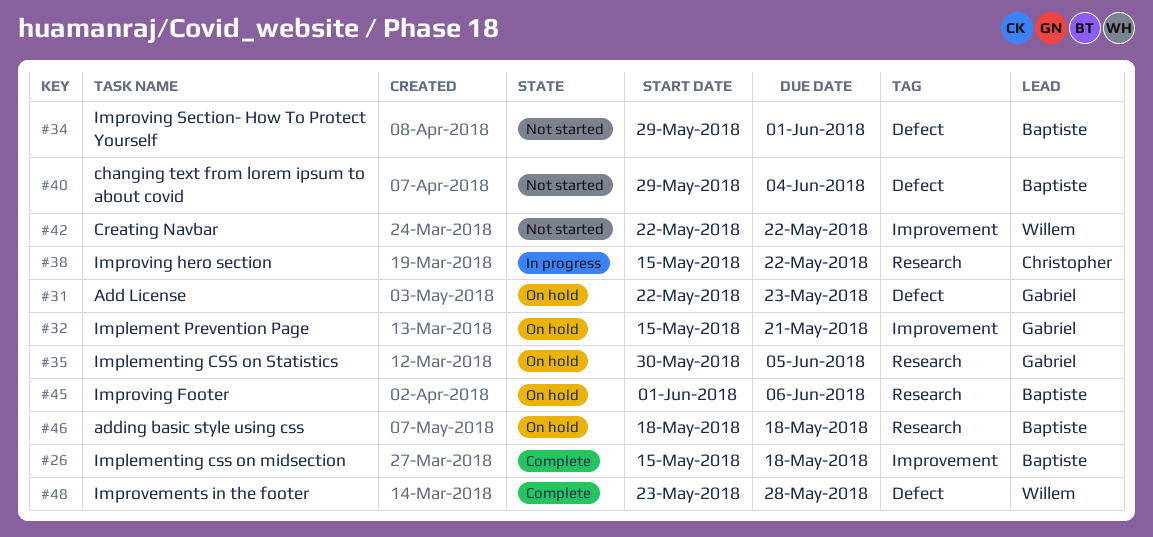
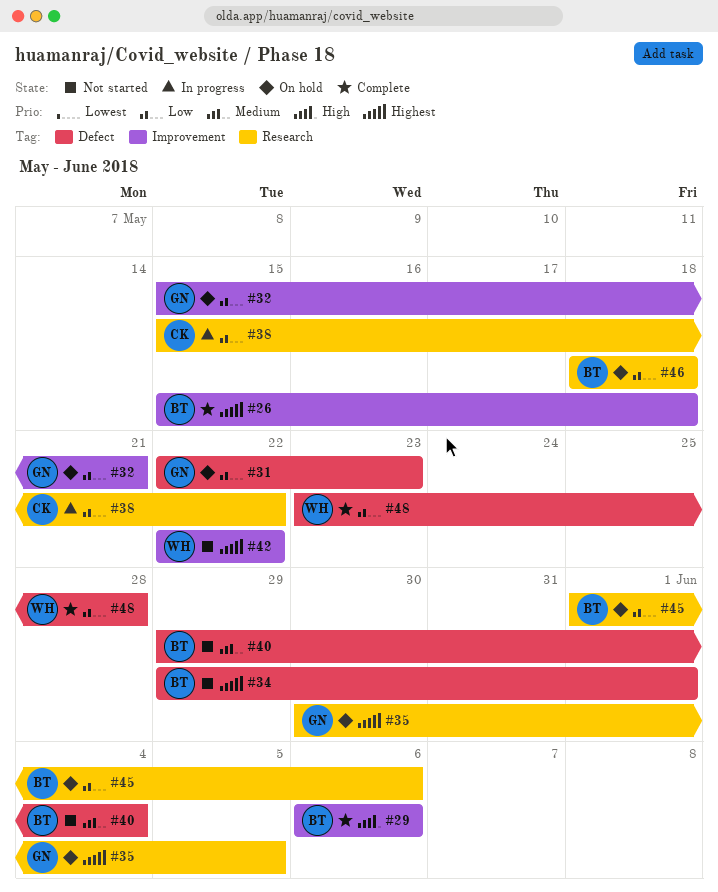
#29: none -> present

